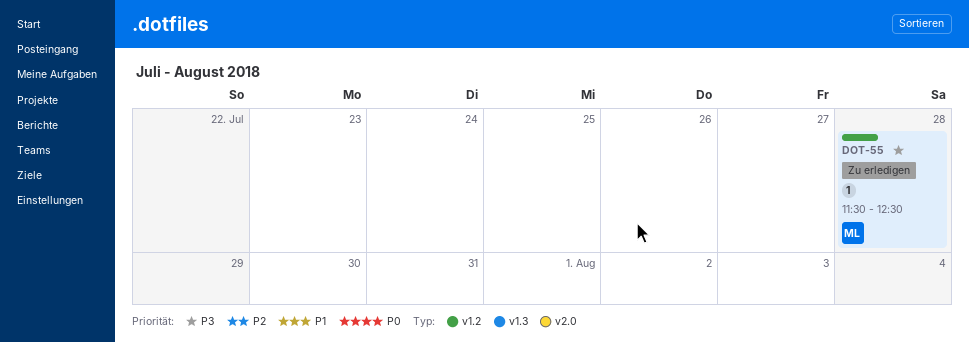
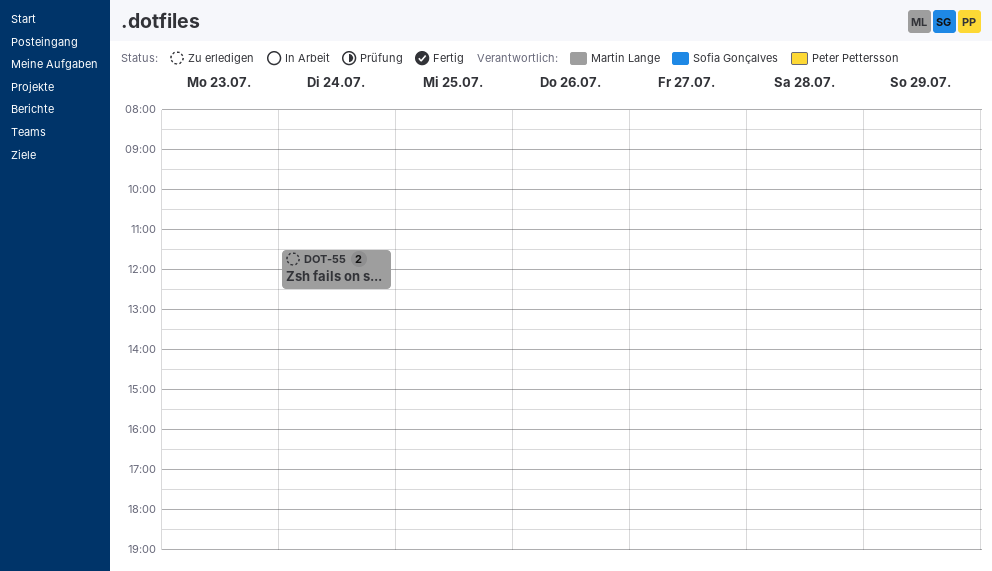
DOT-55, estimate: 1 -> 2
DOT-55, day: Jul 28 -> Jul 24

